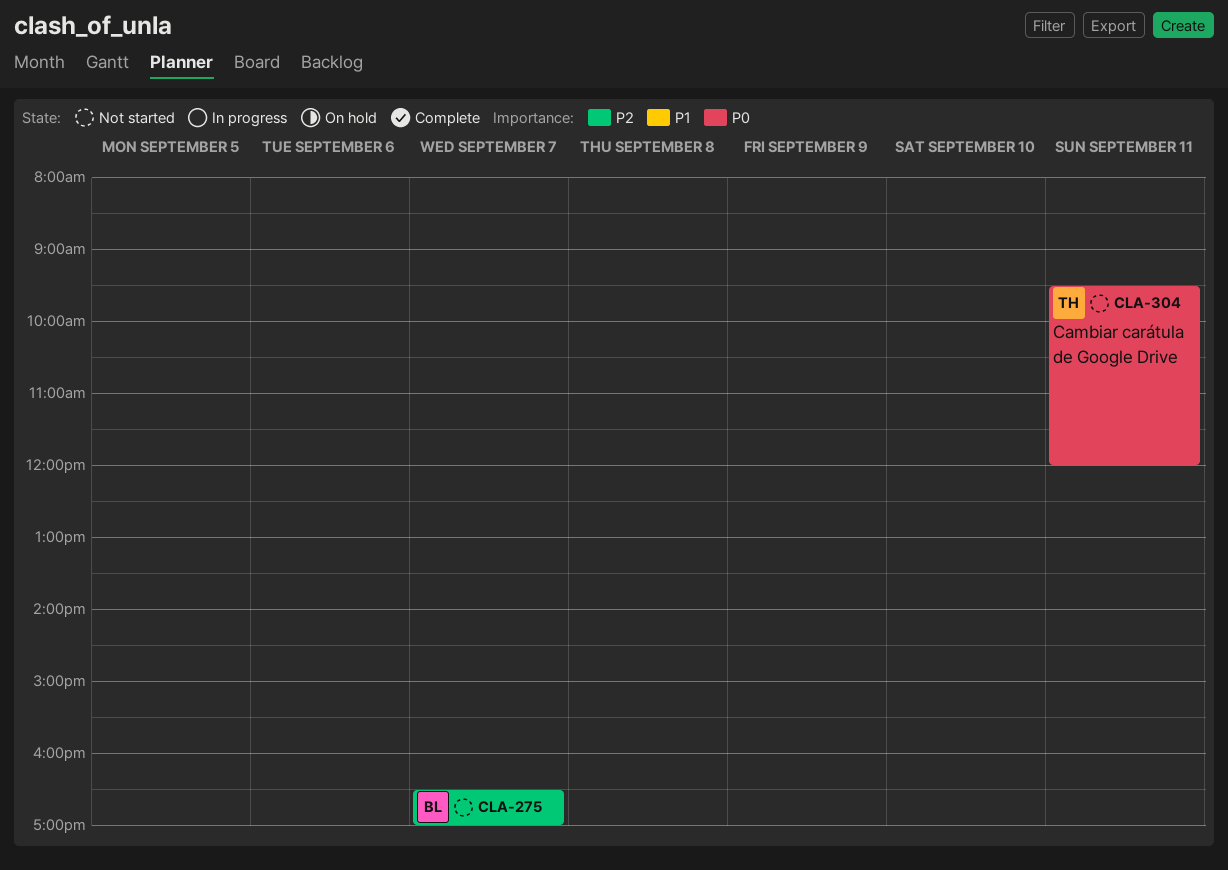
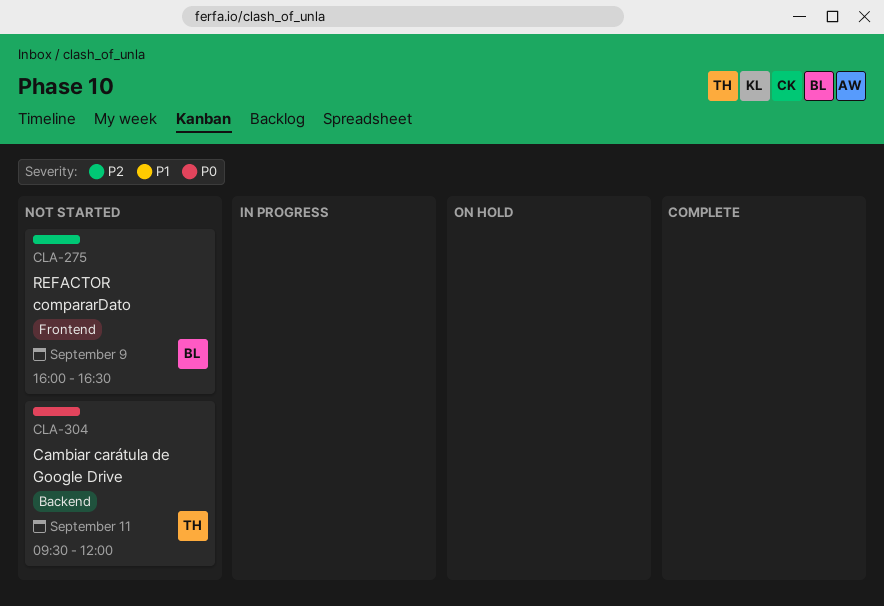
CLA-275, day: Sep 7 -> Sep 9
CLA-275, begins: 16:30 -> 16:00
CLA-275, ends: 17:00 -> 16:30

